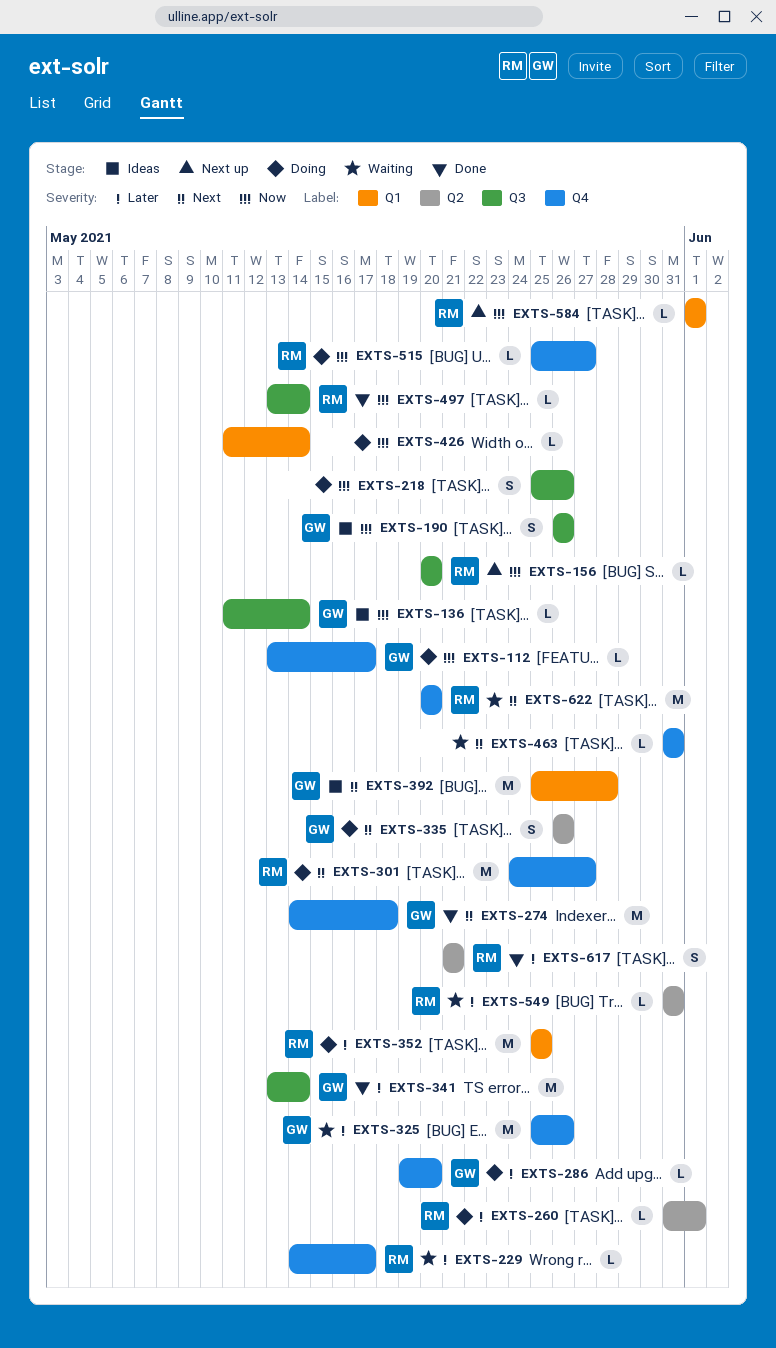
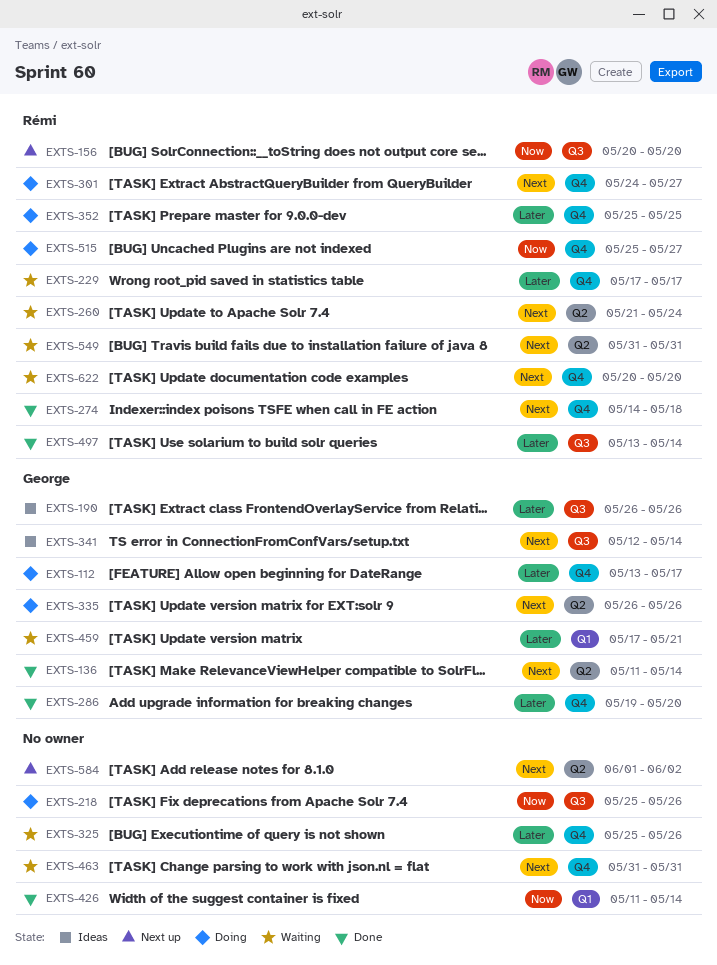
EXTS-112, priority: Now -> Later
EXTS-136, status: Ideas -> Done
EXTS-136, priority: Now -> Next
EXTS-136, label: Q3 -> Q2
EXTS-190, priority: Now -> Later
EXTS-229, start: May 14 -> May 17
EXTS-260, status: Doing -> Waiting
EXTS-260, priority: Later -> Next
EXTS-260, start: May 31 -> May 21
EXTS-260, due: Jun 1 -> May 24
EXTS-274, owner: George -> Rémi
EXTS-286, status: Doing -> Done
EXTS-325, owner: George -> none
EXTS-341, status: Done -> Ideas
EXTS-341, priority: Later -> Next
EXTS-341, start: May 13 -> May 12
EXTS-352, label: Q1 -> Q4
EXTS-392: present -> none
EXTS-426, status: Doing -> Done
EXTS-459: none -> present
EXTS-497, priority: Now -> Later
EXTS-549, priority: Later -> Next
EXTS-584, owner: Rémi -> none
EXTS-584, priority: Now -> Next
EXTS-584, label: Q1 -> Q2
EXTS-584, due: Jun 1 -> Jun 2
EXTS-617: present -> none

